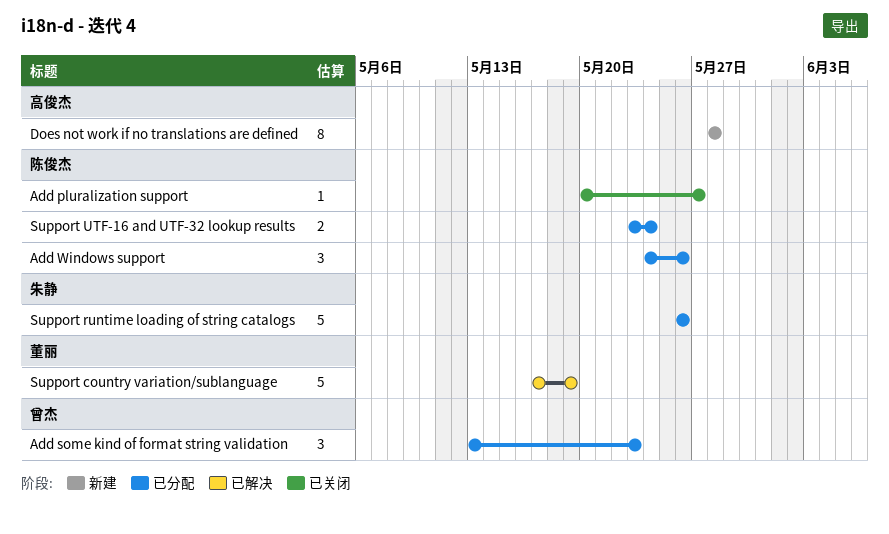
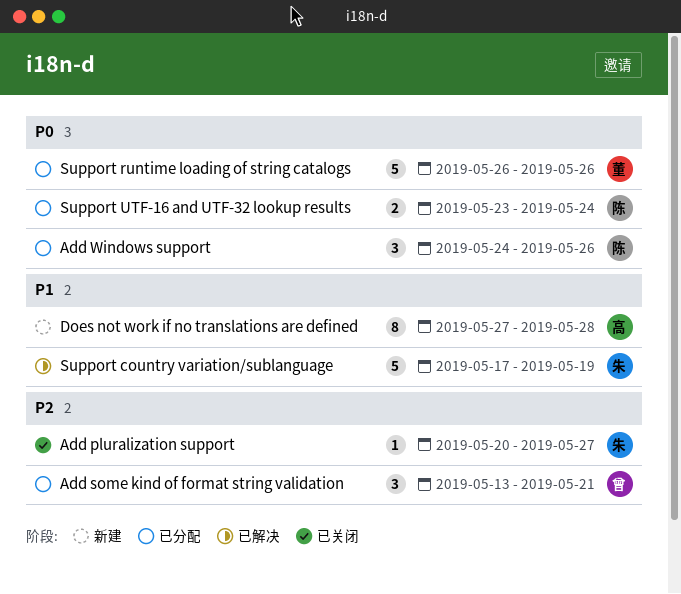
Add pluralization support, owner: 陈俊杰 -> 朱静
Add some kind of format string validation, due: May 23 -> May 21
Does not work if no translations are defined, start: May 28 -> May 27
Support country variation/sublanguage, owner: 董丽 -> 朱静
Support runtime loading of string catalogs, owner: 朱静 -> 董丽

